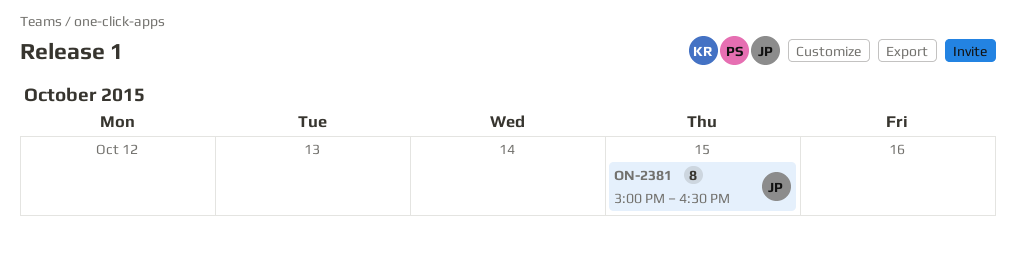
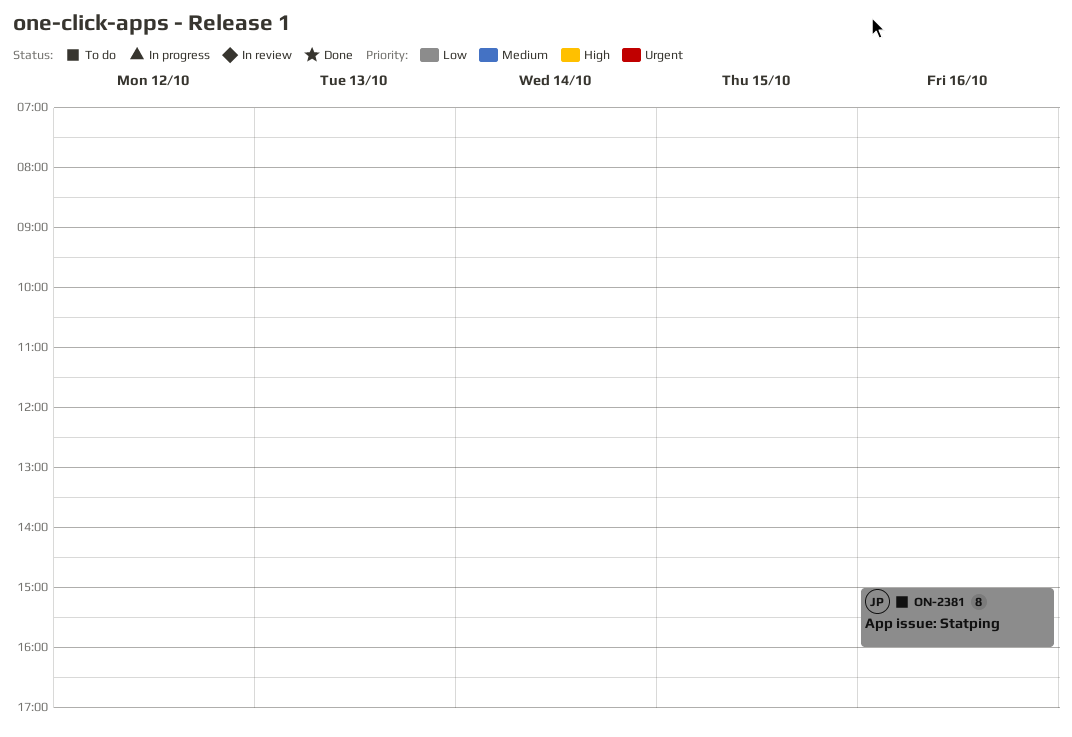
ON-2381, day: Oct 15 -> Oct 16
ON-2381, ends: 16:30 -> 16:00

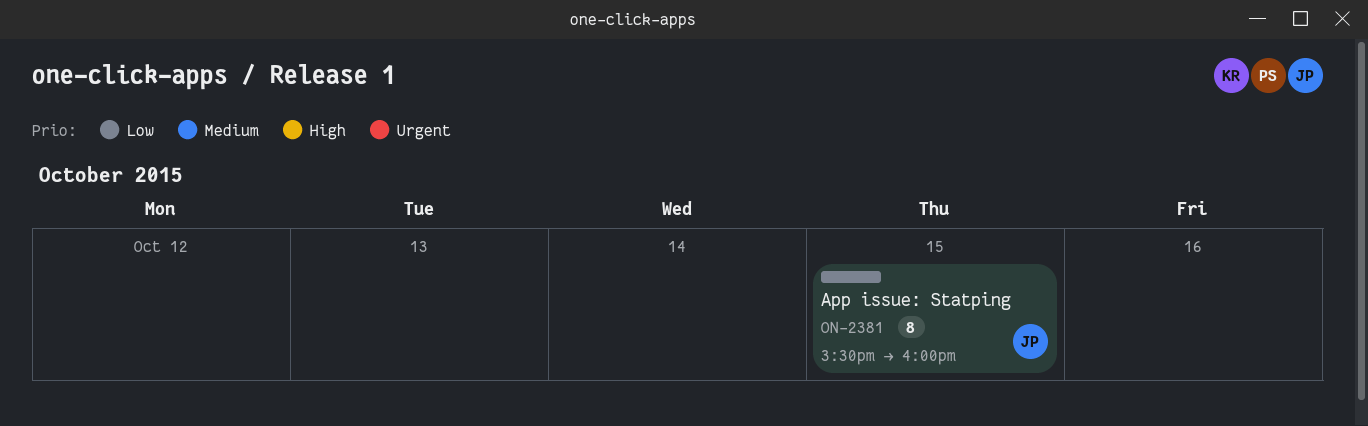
ON-2381, day: Oct 16 -> Oct 15
ON-2381, begins: 15:00 -> 15:30

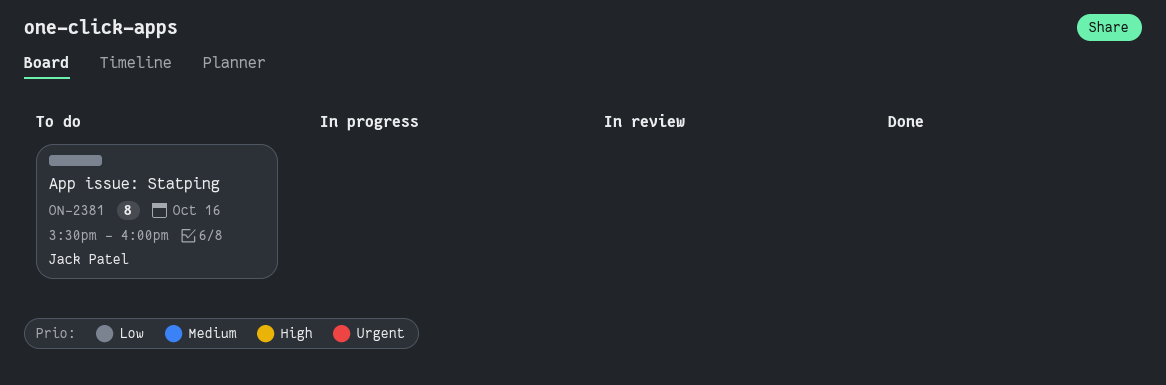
ON-2381, day: Oct 15 -> Oct 16

